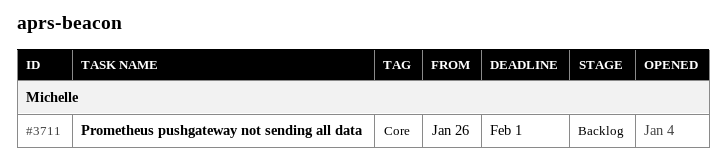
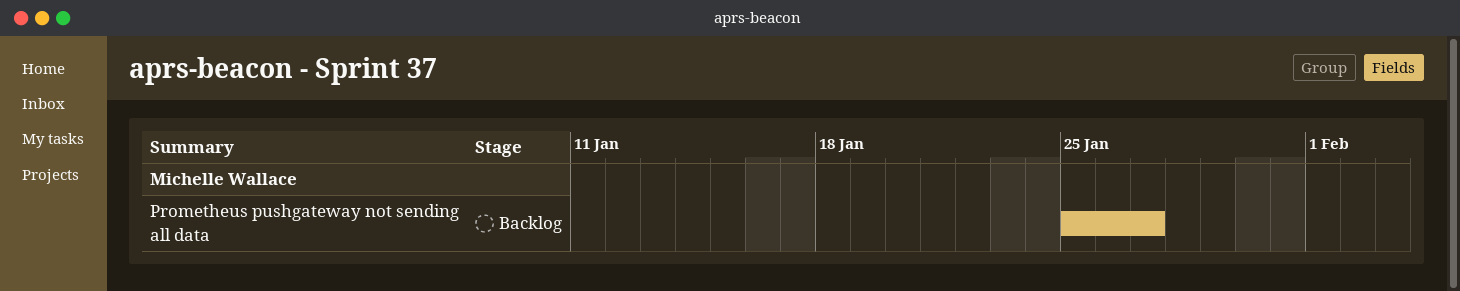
Prometheus pushgateway not sending all data, start: Jan 26 -> Jan 25
Prometheus pushgateway not sending all data, due: Feb 1 -> Jan 27

